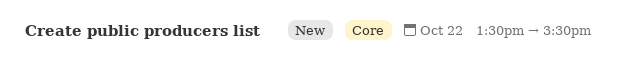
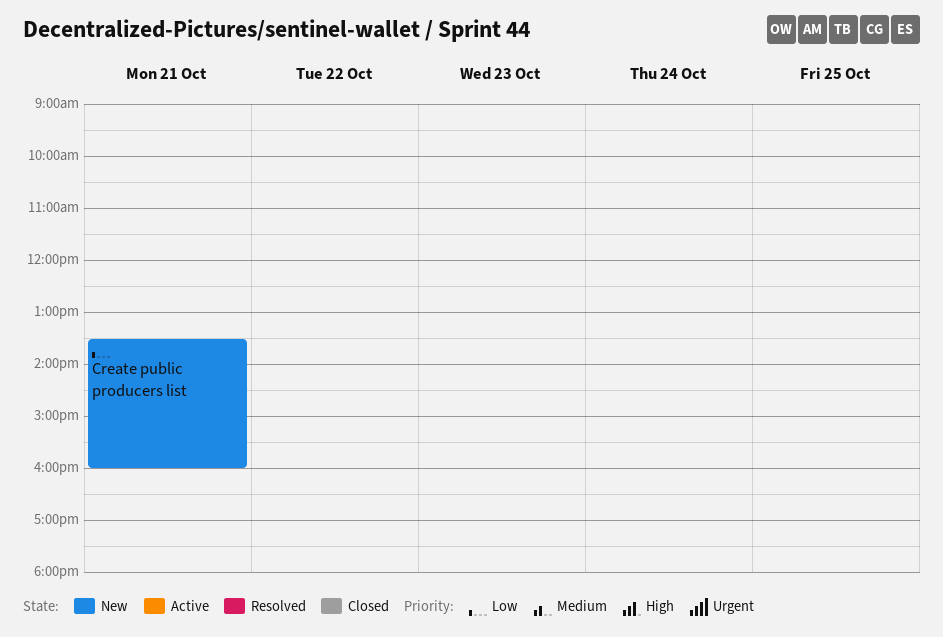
Create public producers list, day: Oct 22 -> Oct 21
Create public producers list, ends: 15:30 -> 16:00

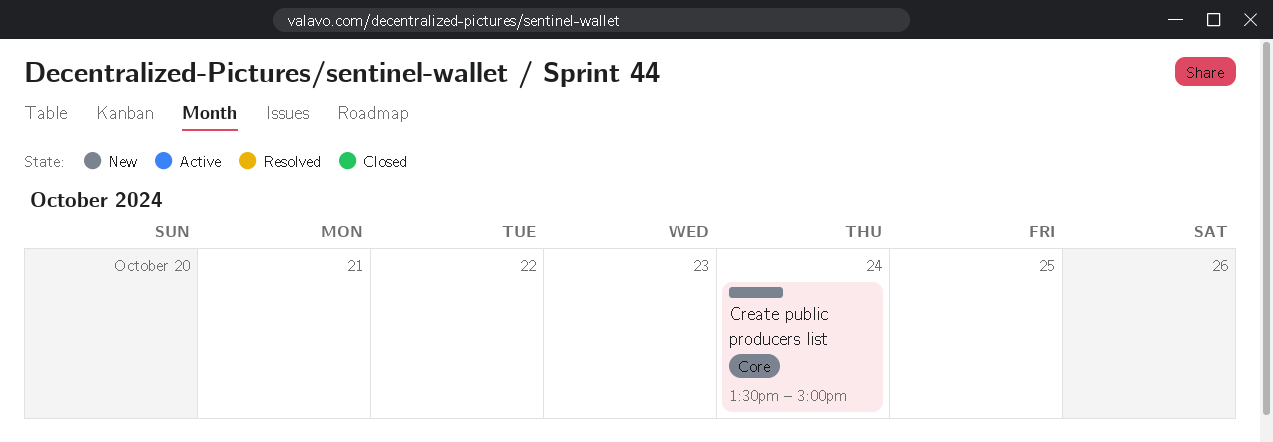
Create public producers list, day: Oct 21 -> Oct 24
Create public producers list, ends: 16:00 -> 15:00

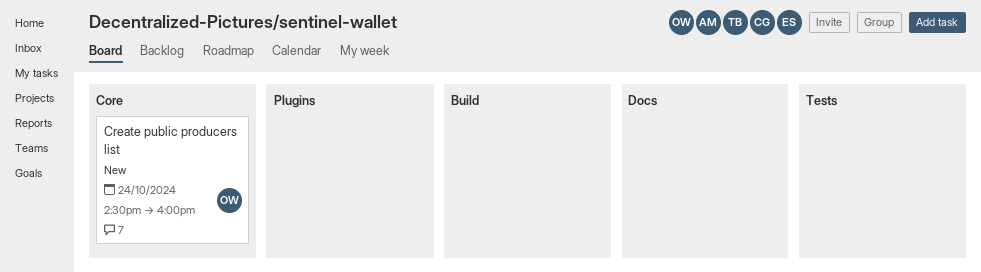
Create public producers list, begins: 13:30 -> 14:30
Create public producers list, ends: 15:00 -> 16:00

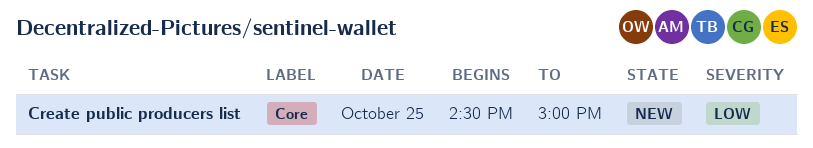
Create public producers list, day: Oct 24 -> Oct 25
Create public producers list, ends: 16:00 -> 15:00

